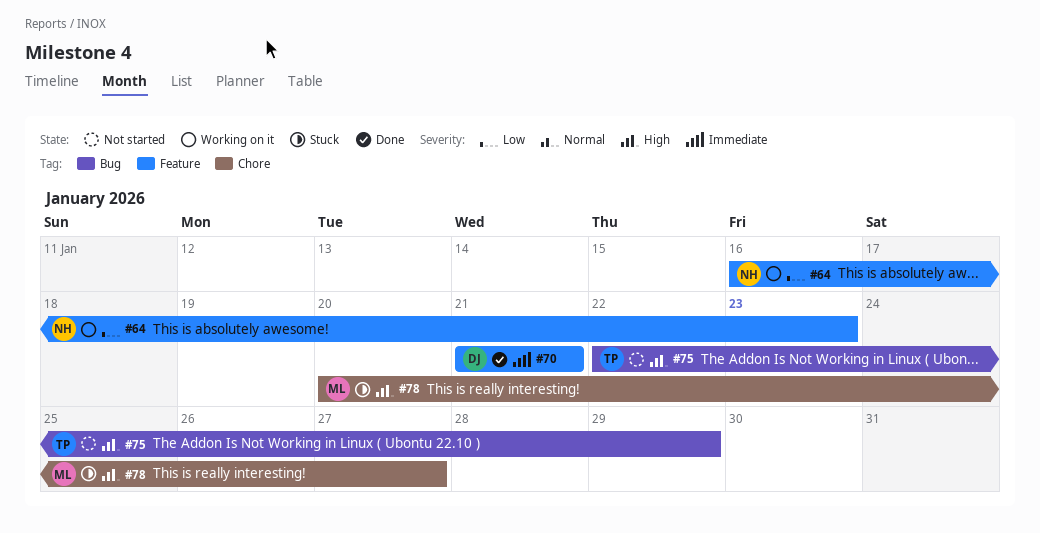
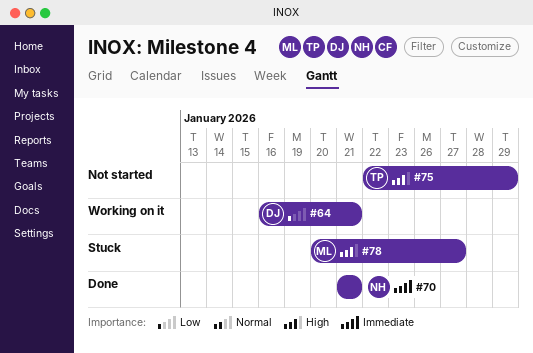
#64, owner: NH -> DJ
#64, due: Jan 23 -> Jan 21
#70, owner: DJ -> NH

